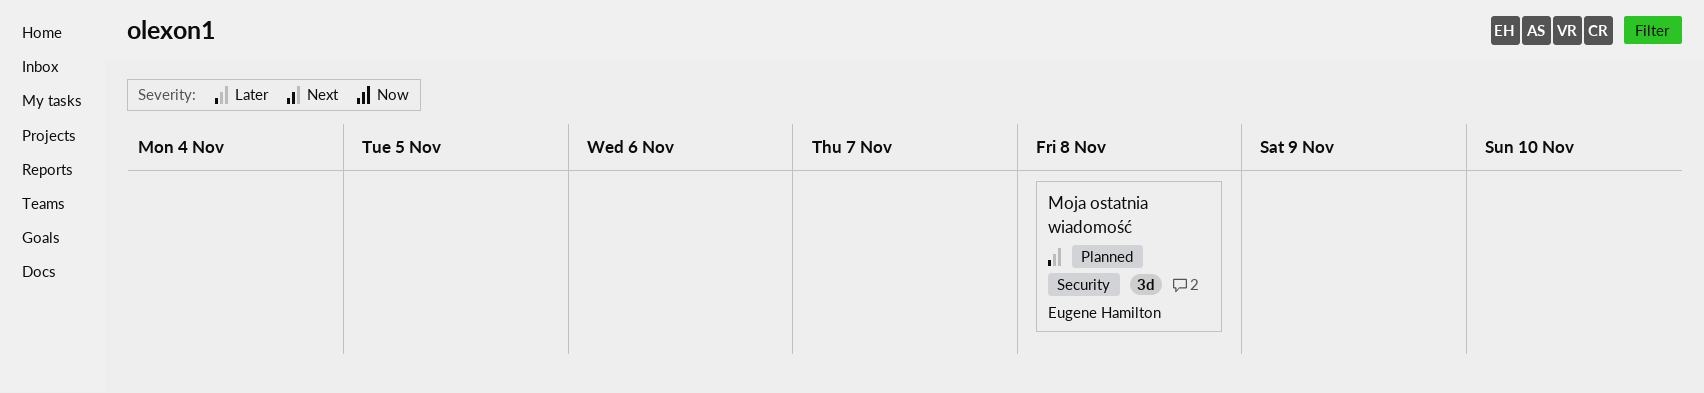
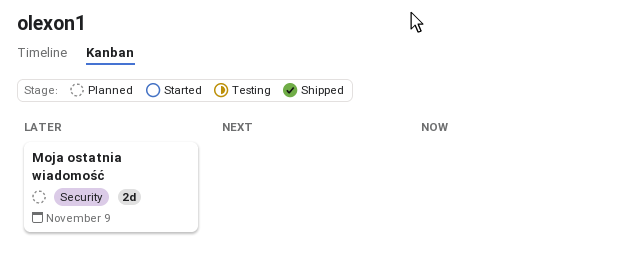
Moja ostatnia wiadomość, estimate: 3d -> 2d
Moja ostatnia wiadomość, due: Nov 8 -> Nov 9

